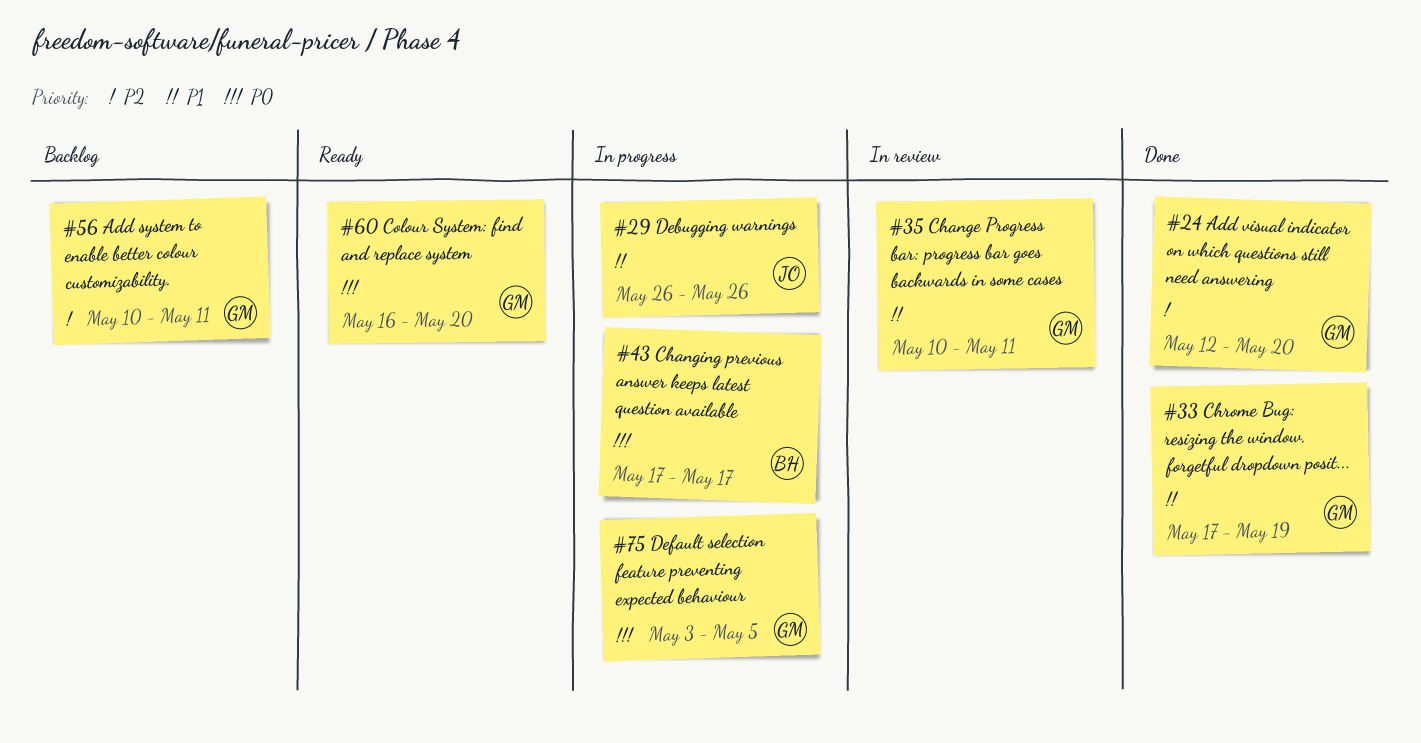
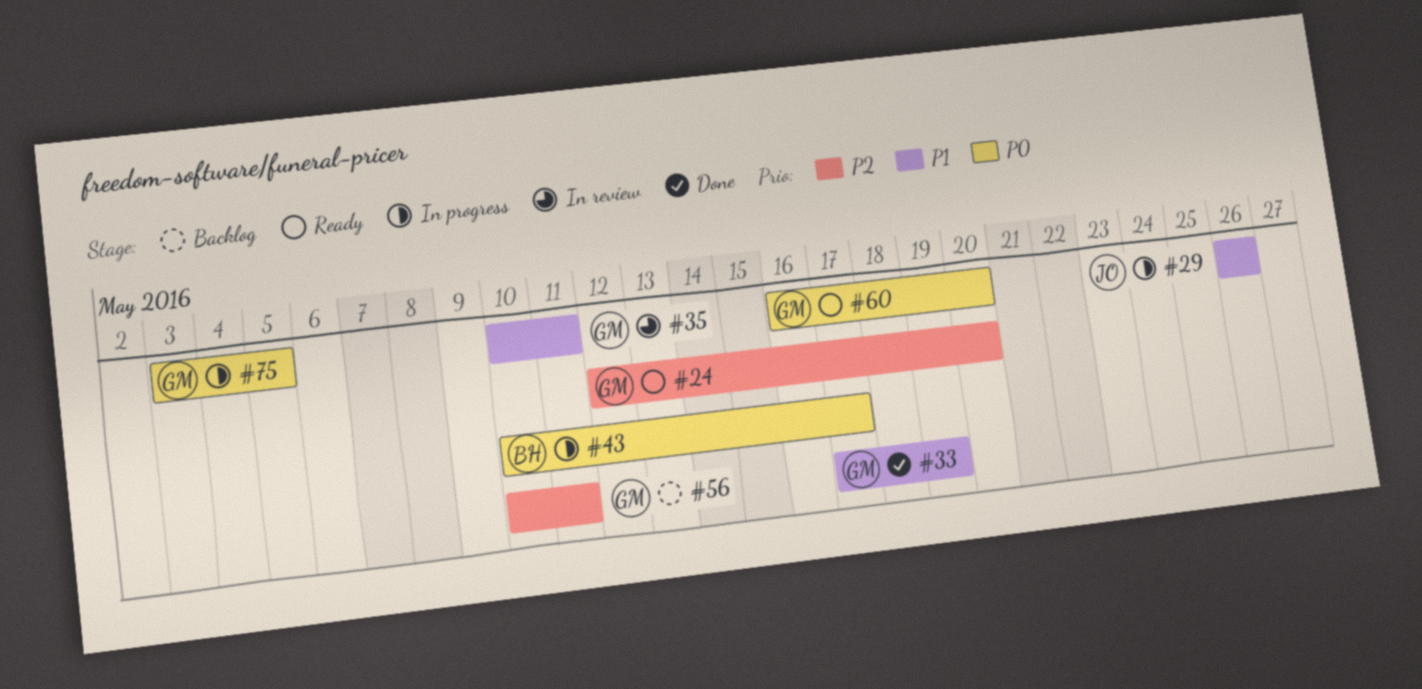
#24, status: Done -> Ready
#43, start: May 17 -> May 10

